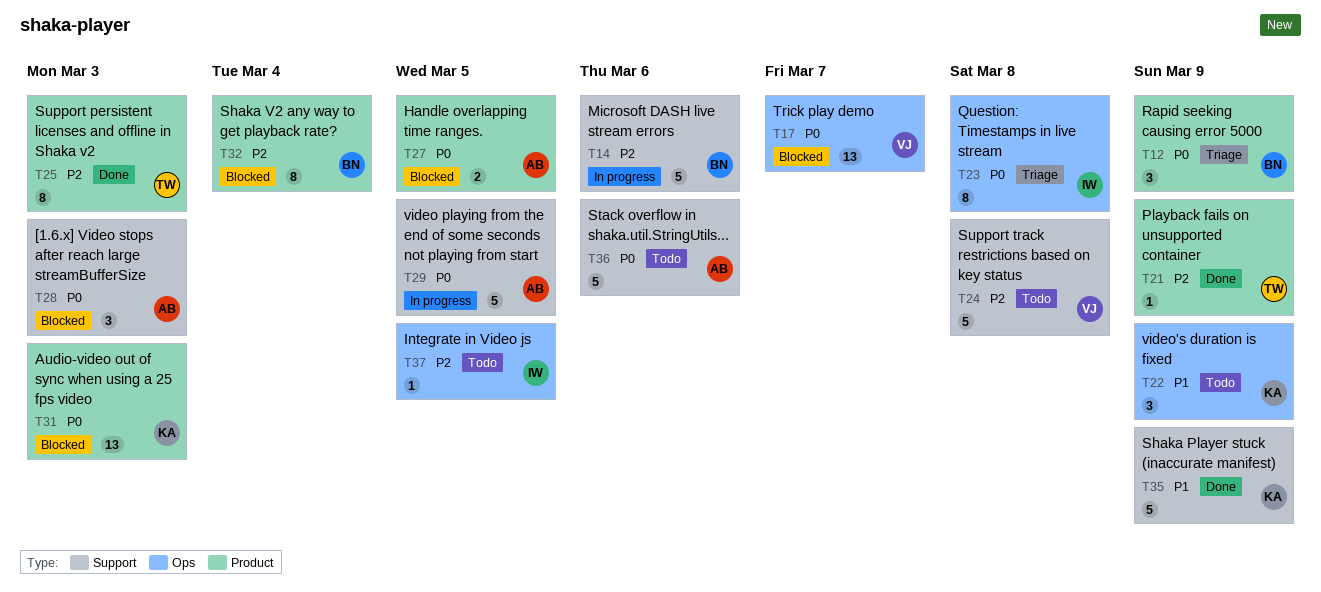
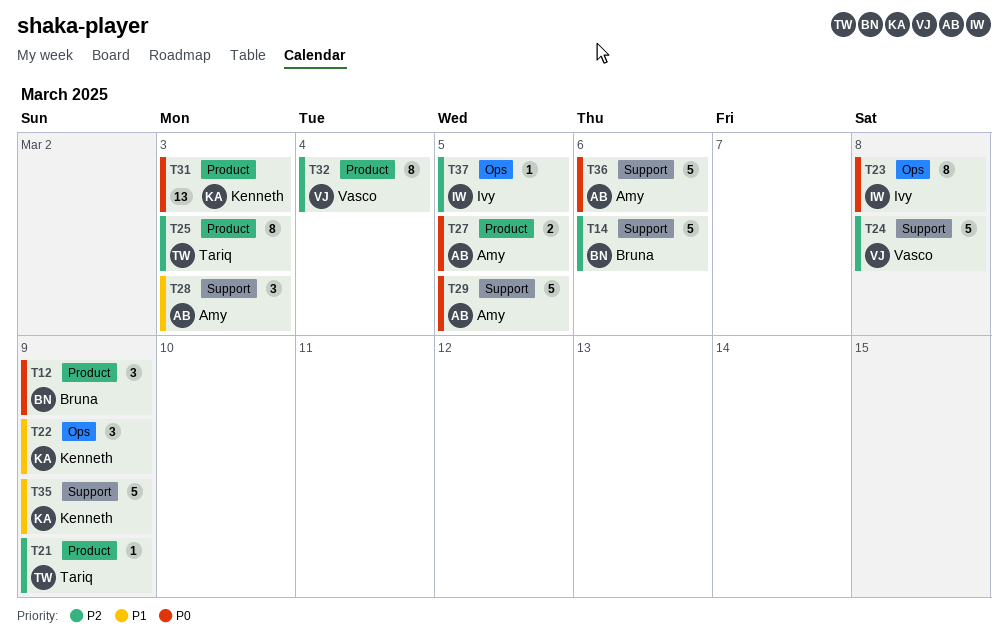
T17: present -> none
T28, priority: P0 -> P1
T32, owner: Bruna -> Vasco

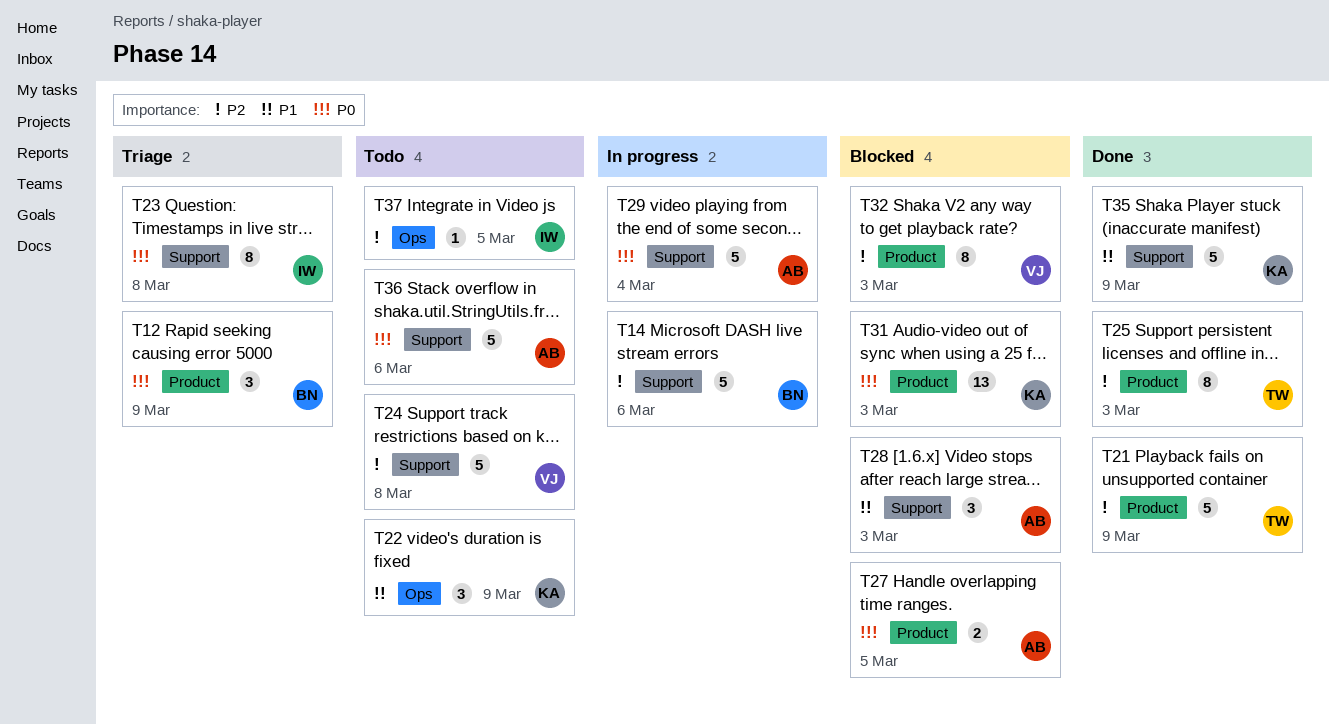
T21, estimate: 1 -> 5
T23, label: Ops -> Support
T29, due: Mar 5 -> Mar 4
T32, due: Mar 4 -> Mar 3

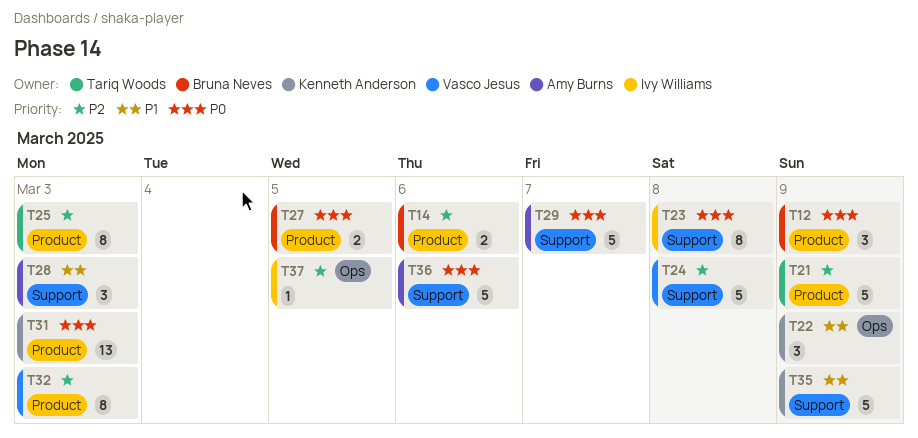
T14, label: Support -> Product
T14, estimate: 5 -> 2
T27, owner: Amy Burns -> Bruna Neves
T29, due: Mar 4 -> Mar 7

